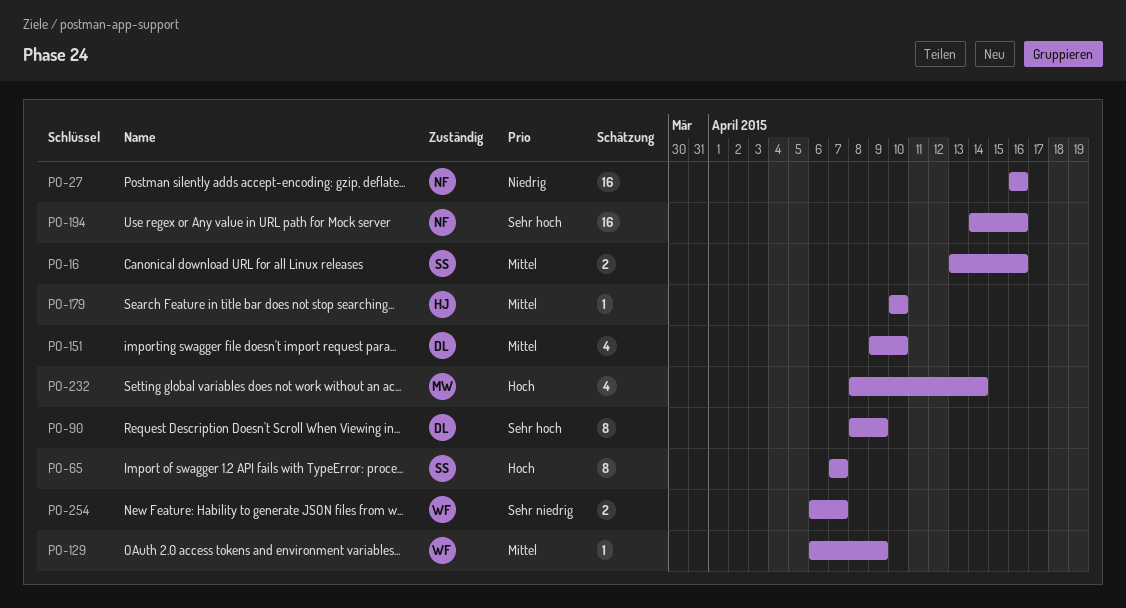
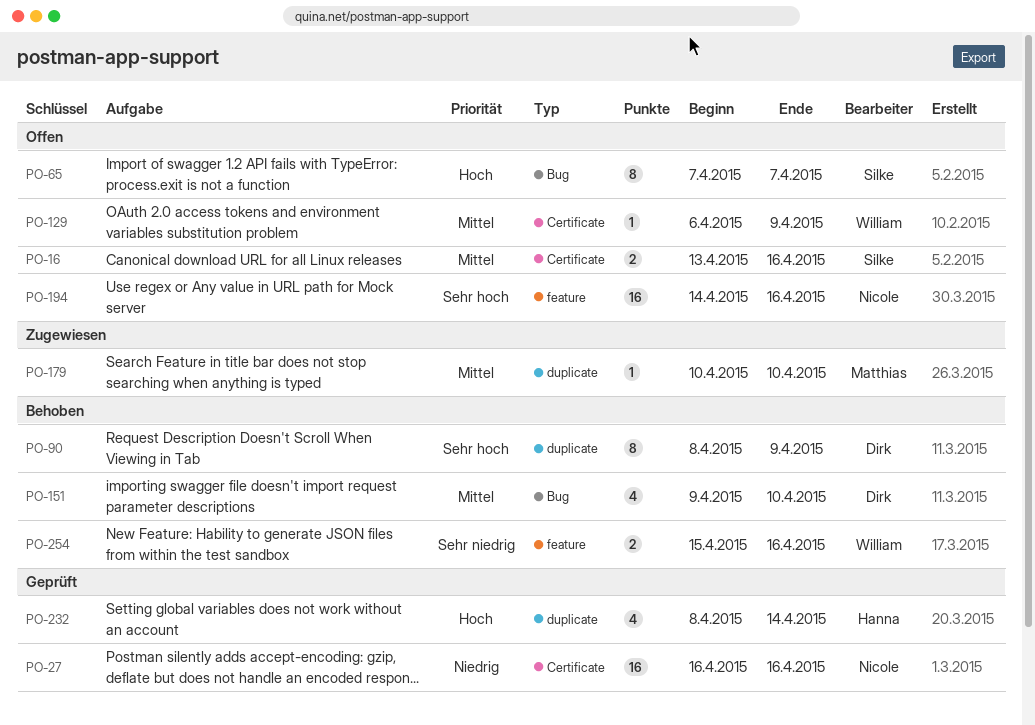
PO-179, owner: Hanna -> Matthias
PO-232, owner: Matthias -> Hanna
PO-254, start: Apr 6 -> Apr 15
PO-254, due: Apr 7 -> Apr 16

